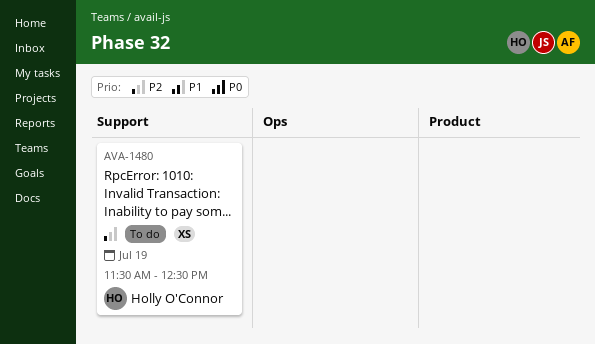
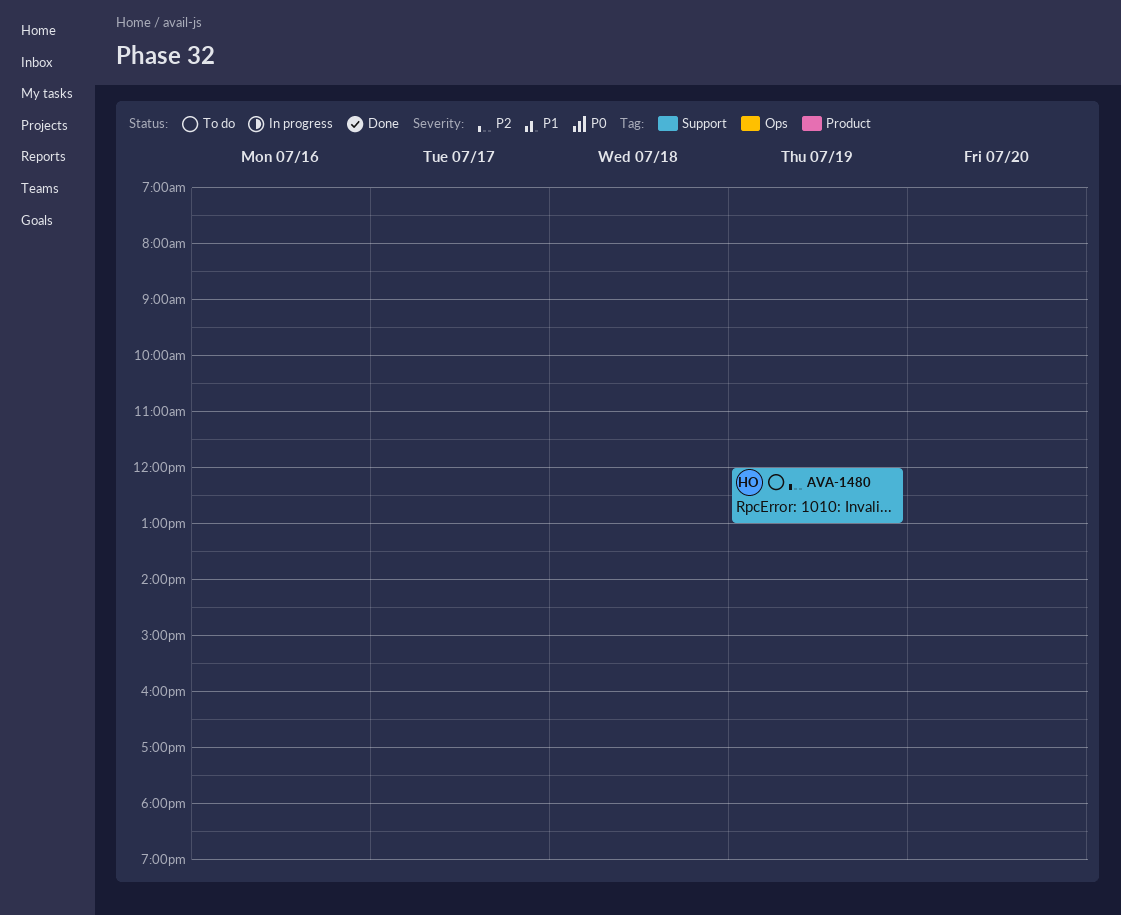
AVA-1480, begins: 11:30 -> 12:00
AVA-1480, ends: 12:30 -> 13:00

